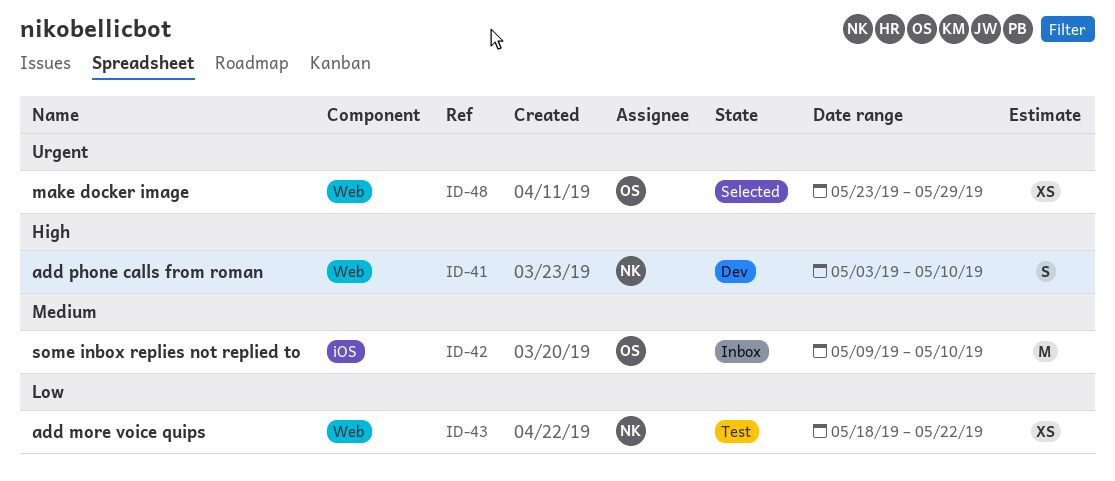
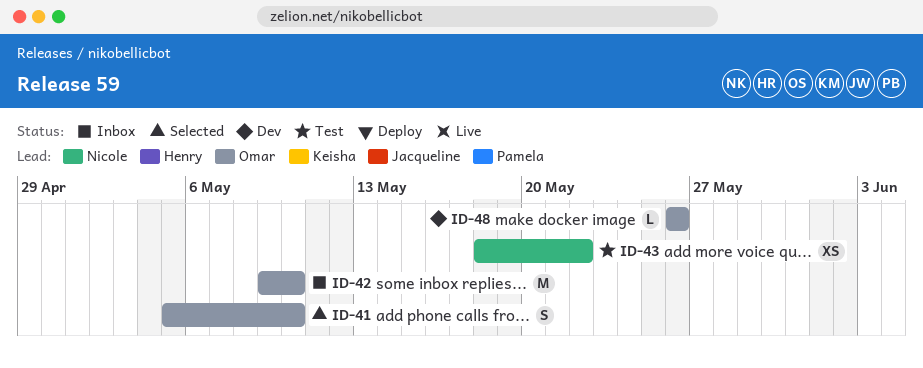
ID-41, status: Dev -> Selected
ID-41, owner: Nicole -> Omar
ID-41, start: May 3 -> May 5
ID-48, status: Selected -> Dev
ID-48, estimate: XS -> L
ID-48, start: May 23 -> May 26
ID-48, due: May 29 -> May 26

